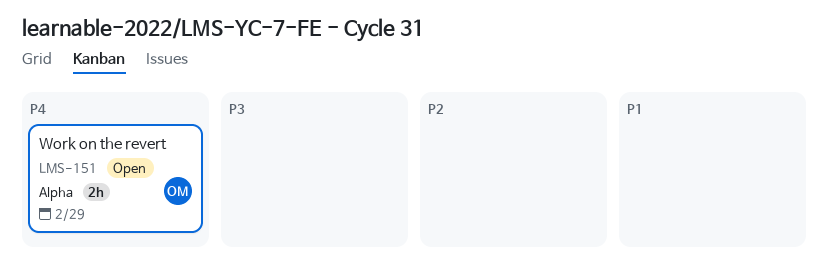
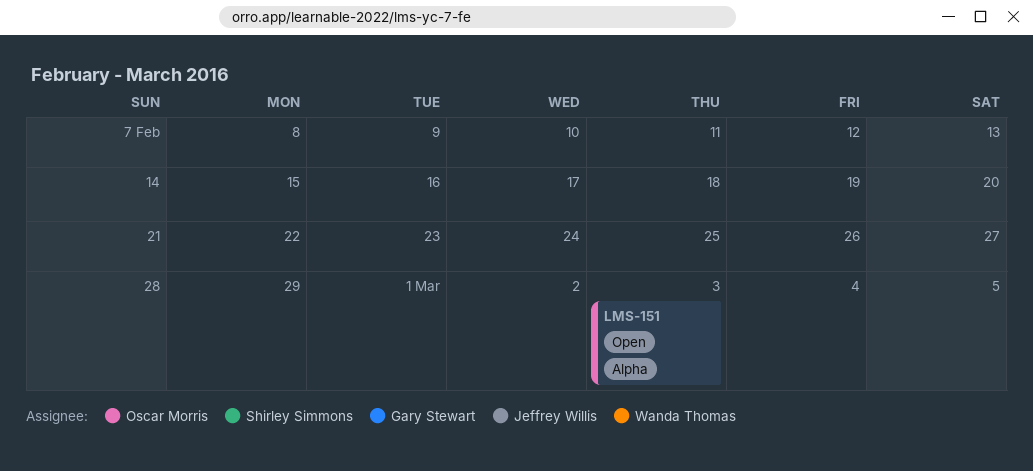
LMS-151, due: Feb 29 -> Mar 3

